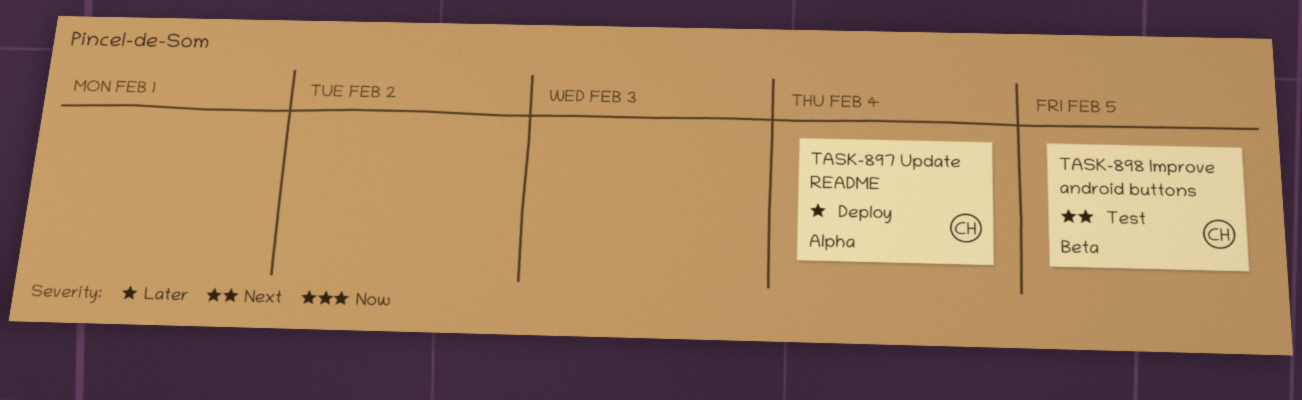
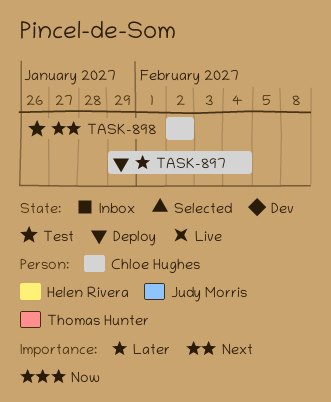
TASK-898, due: Feb 5 -> Feb 2

